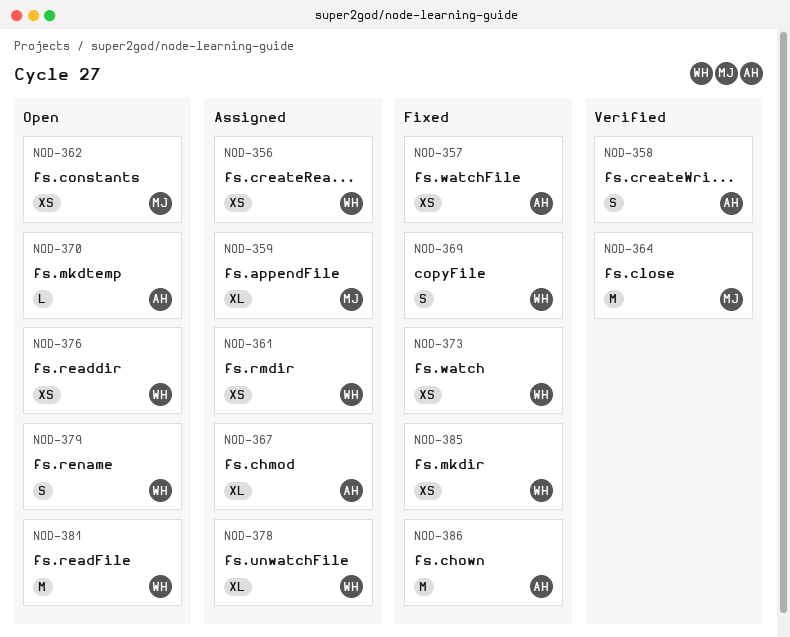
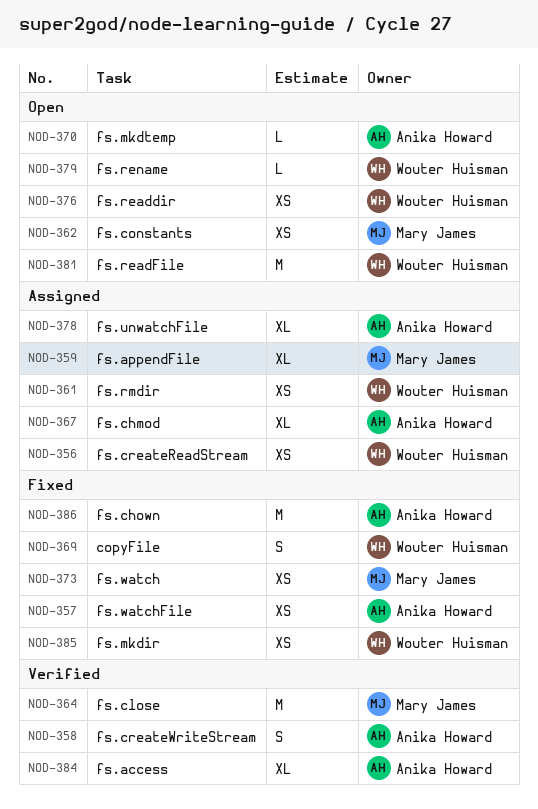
NOD-373, owner: Wouter Huisman -> Mary James
NOD-378, owner: Wouter Huisman -> Anika Howard
NOD-379, estimate: S -> L
NOD-384: none -> present

